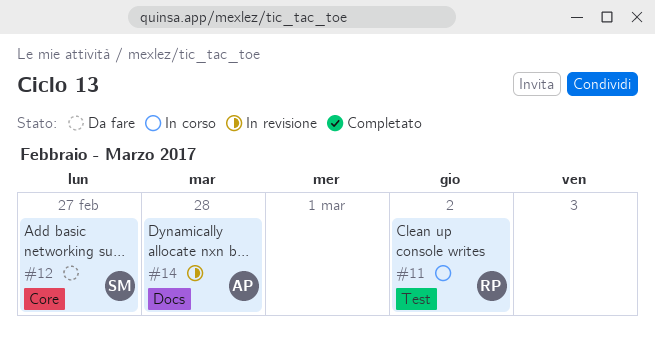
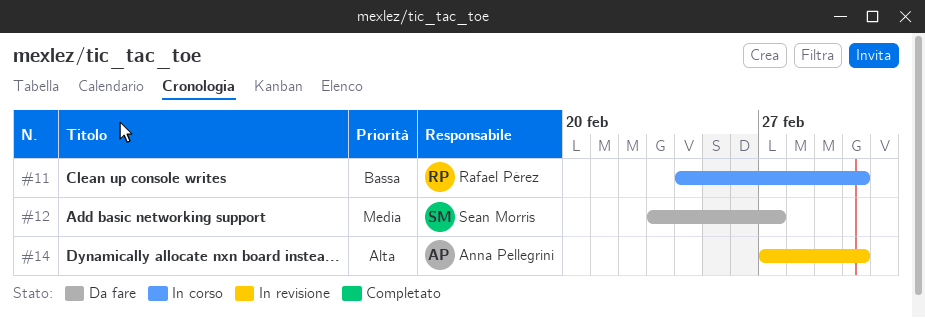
#14, due: Feb 28 -> Mar 2

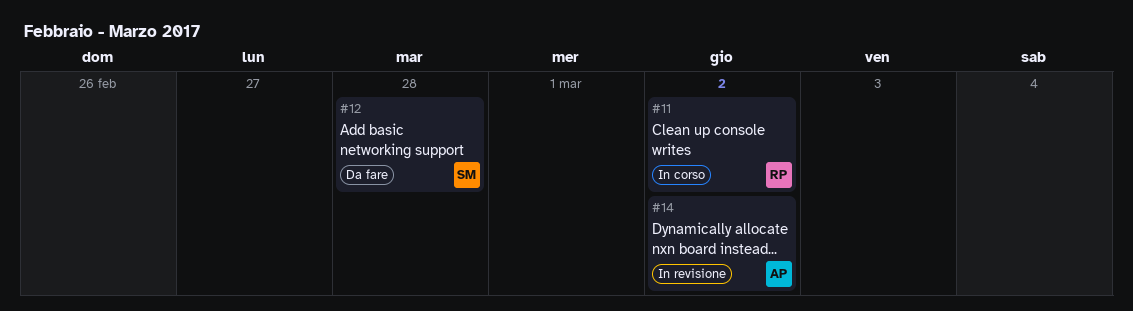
#12, due: Feb 27 -> Feb 28

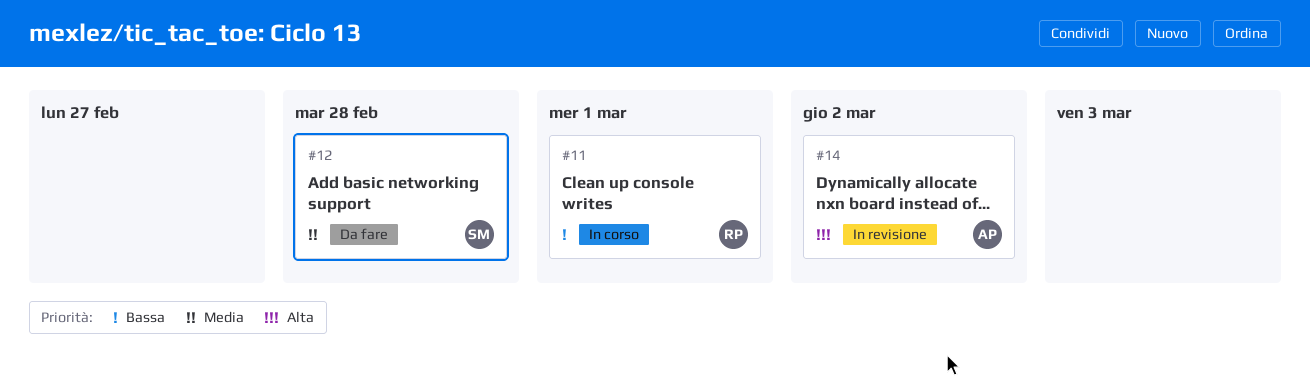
#11, due: Mar 2 -> Mar 1

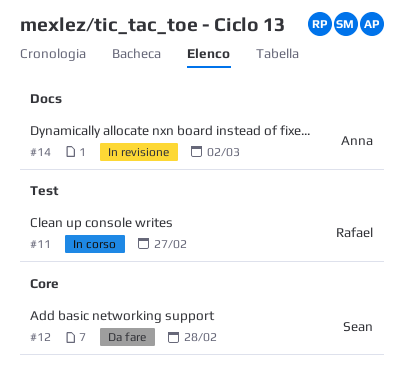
#11, due: Mar 1 -> Feb 27

